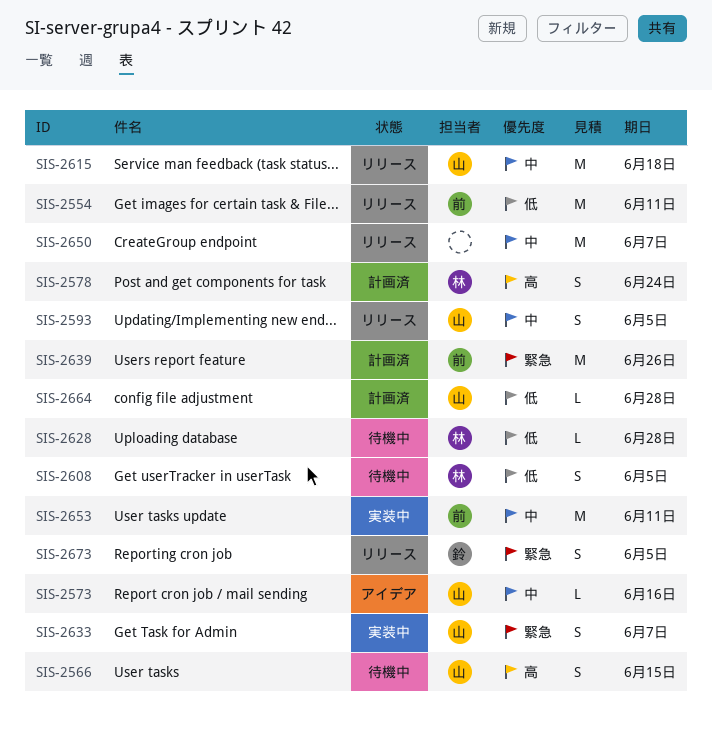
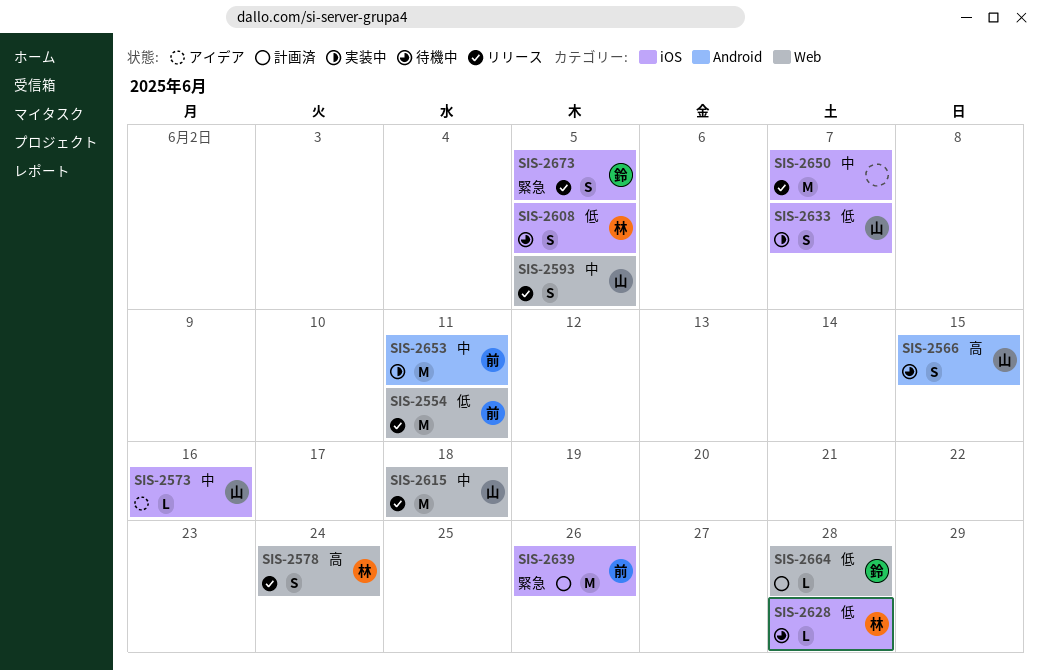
SIS-2578, status: 計画済 -> リリース
SIS-2633, priority: 緊急 -> 低
SIS-2664, owner: 山 -> 鈴

